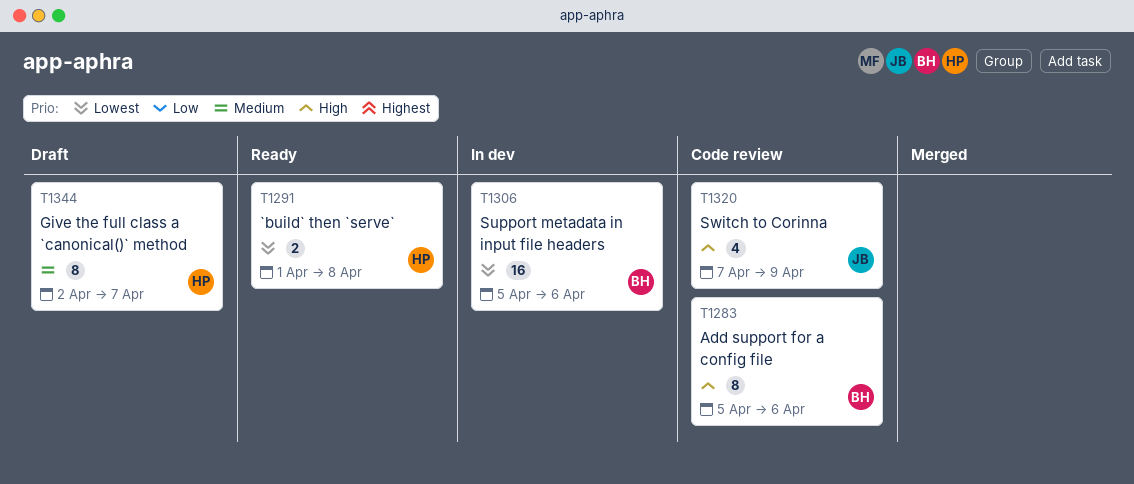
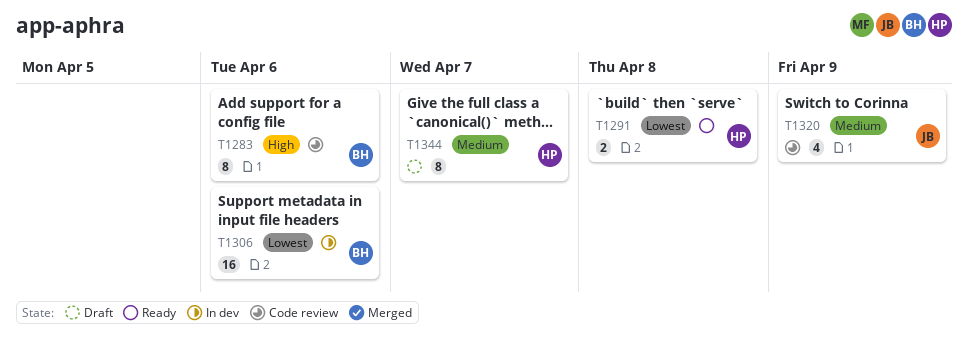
T1320, priority: High -> Medium

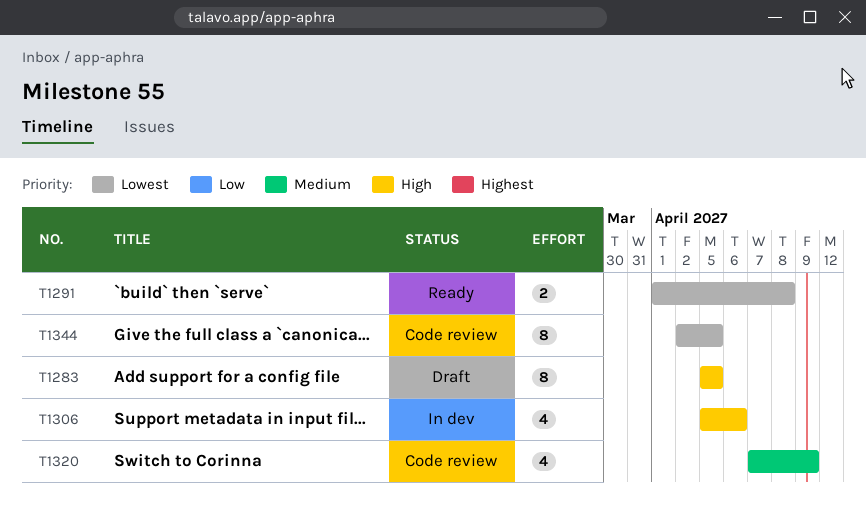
T1283, status: Code review -> Draft
T1283, due: Apr 6 -> Apr 5
T1306, priority: Lowest -> High
T1306, estimate: 16 -> 4
T1344, status: Draft -> Code review
T1344, priority: Medium -> Lowest
T1344, due: Apr 7 -> Apr 5

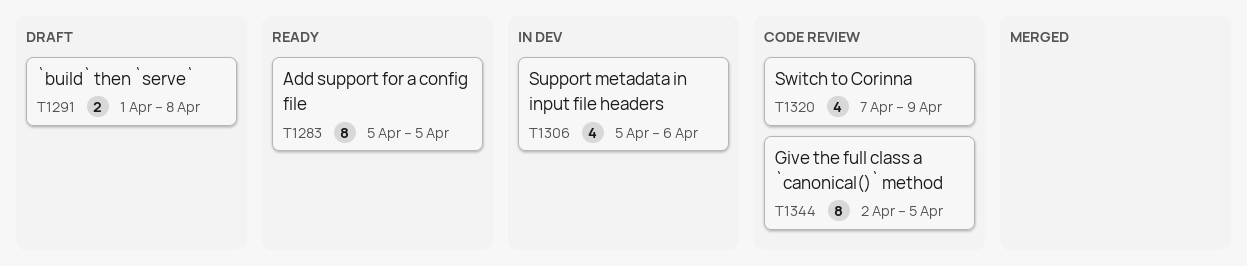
T1283, status: Draft -> Ready
T1291, status: Ready -> Draft

